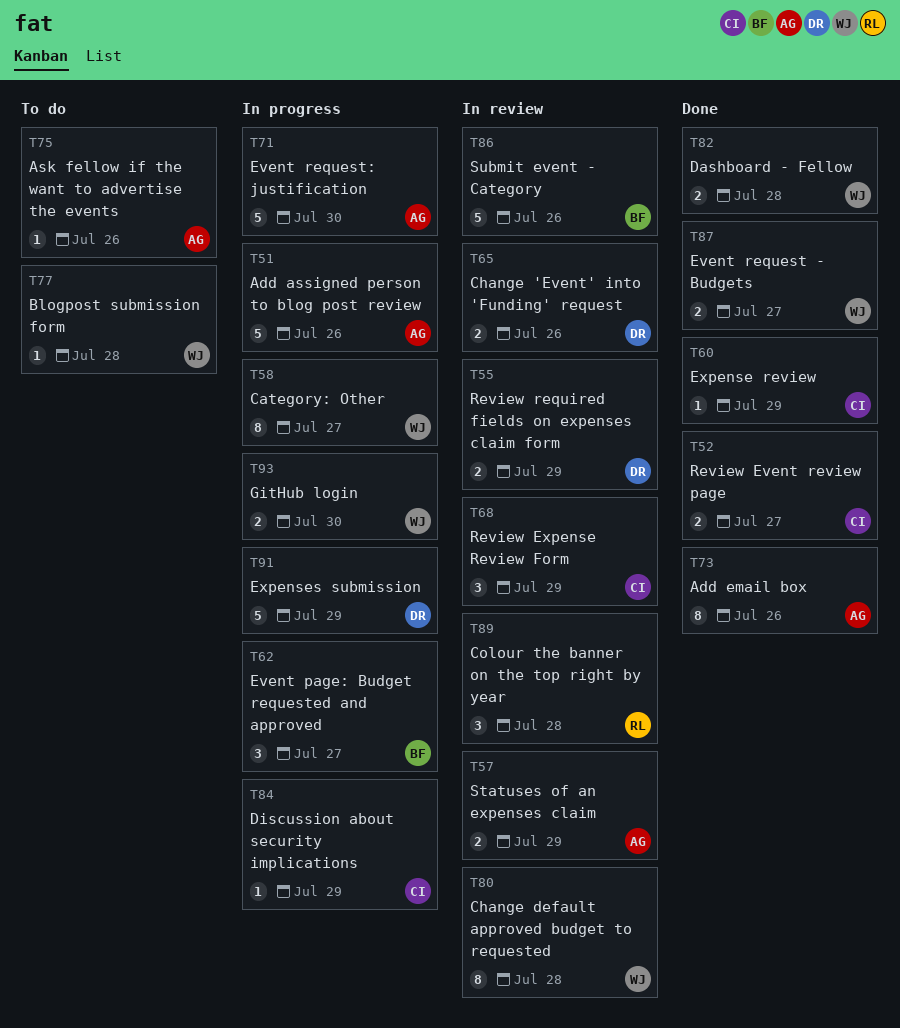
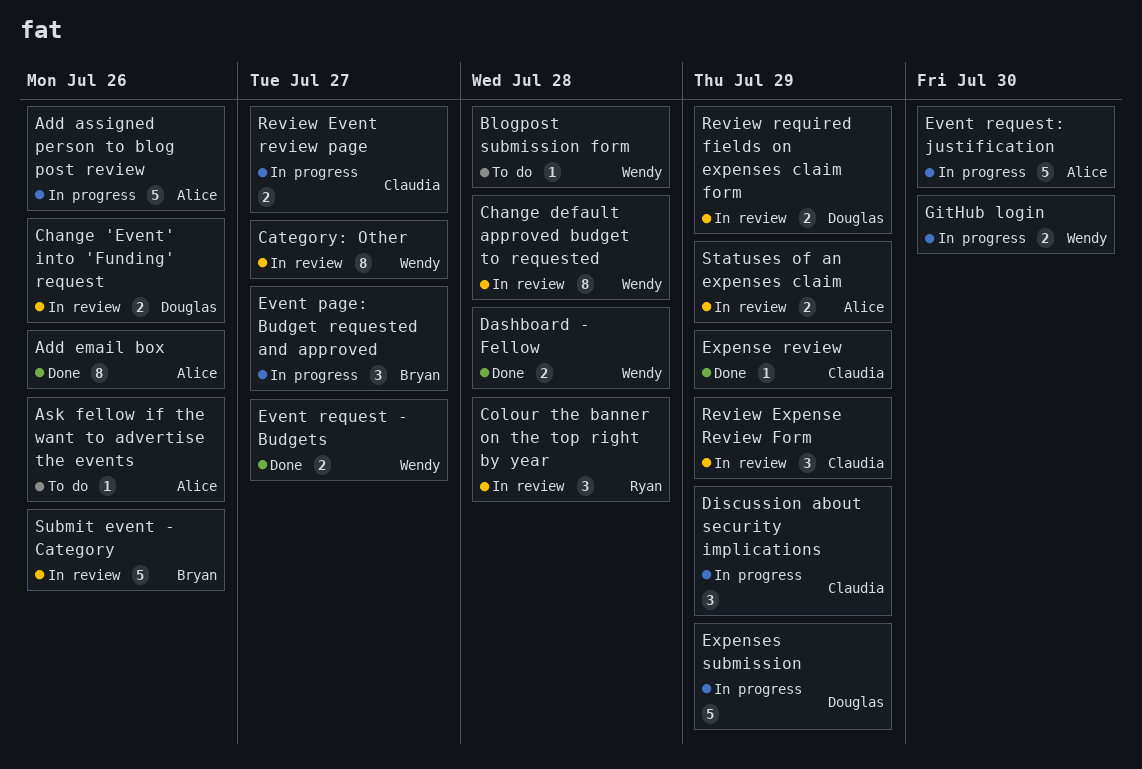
Category: Other, status: In progress -> In review
Discussion about security implications, estimate: 1 -> 3
Review Event review page, status: Done -> In progress

